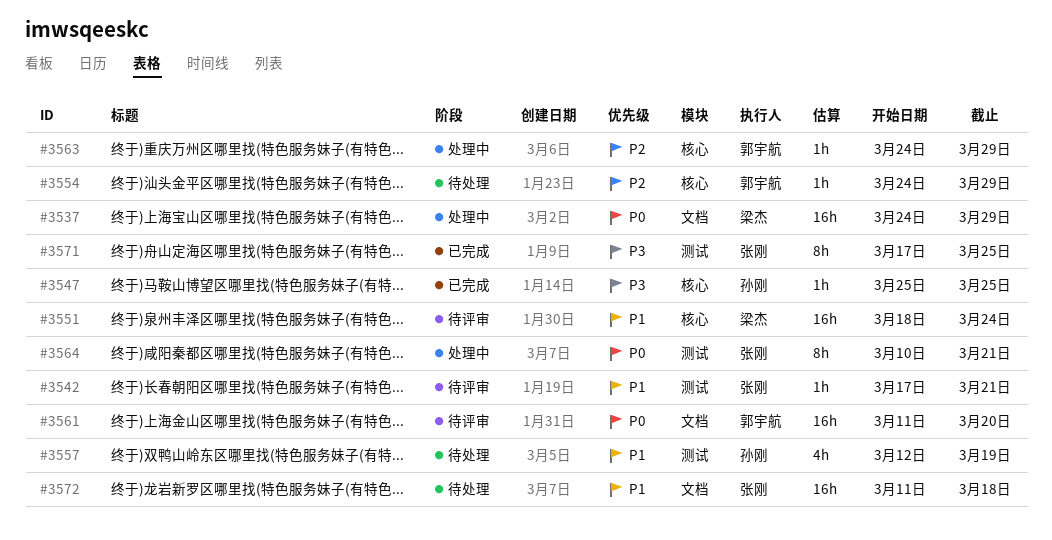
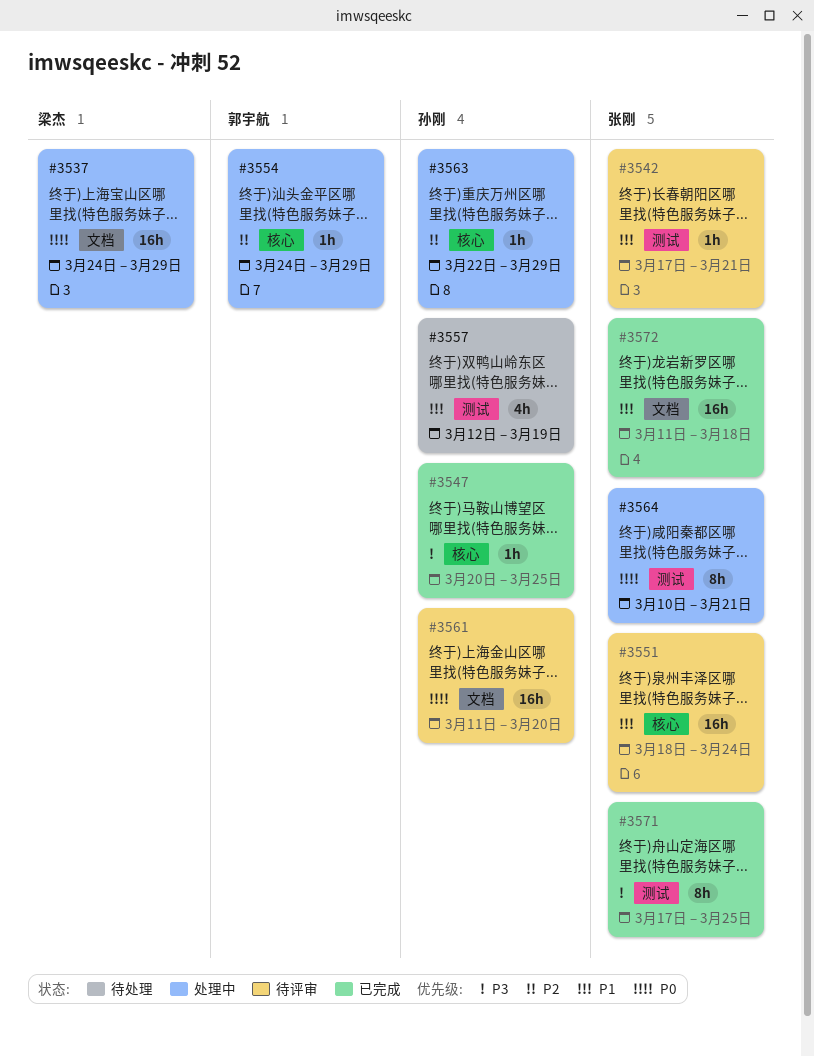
#3547, start: Mar 25 -> Mar 20
#3551, owner: 梁杰 -> 张刚
#3554, status: 待处理 -> 处理中
#3561, owner: 郭宇航 -> 孙刚
#3563, owner: 郭宇航 -> 孙刚
#3563, start: Mar 24 -> Mar 22
#3572, status: 待处理 -> 已完成

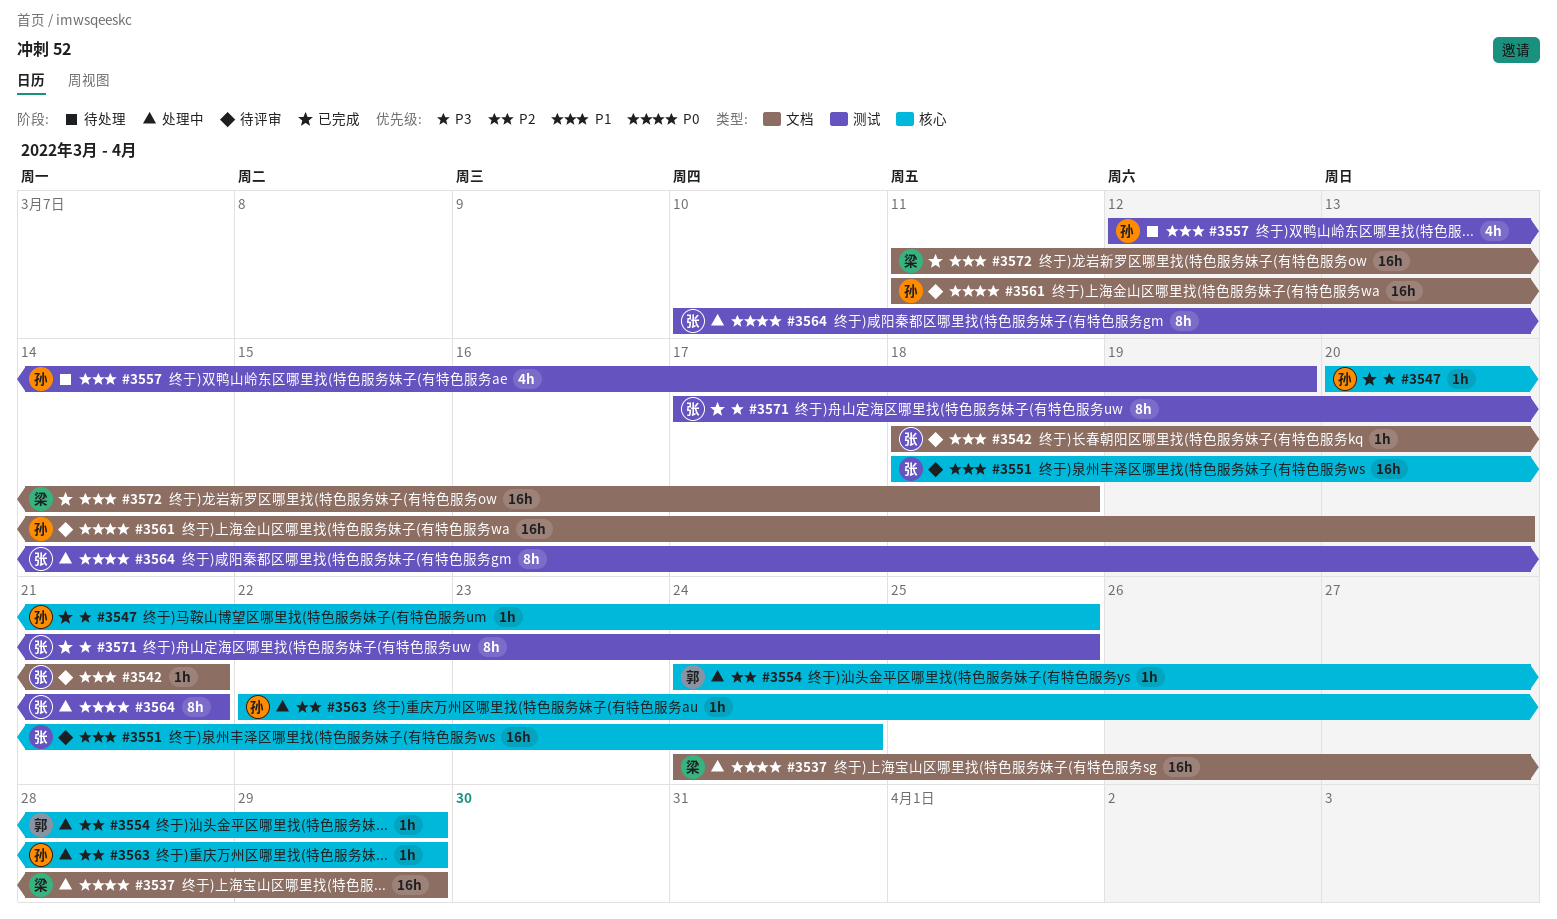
#3542, label: 测试 -> 文档
#3542, start: Mar 17 -> Mar 18
#3572, owner: 张刚 -> 梁杰

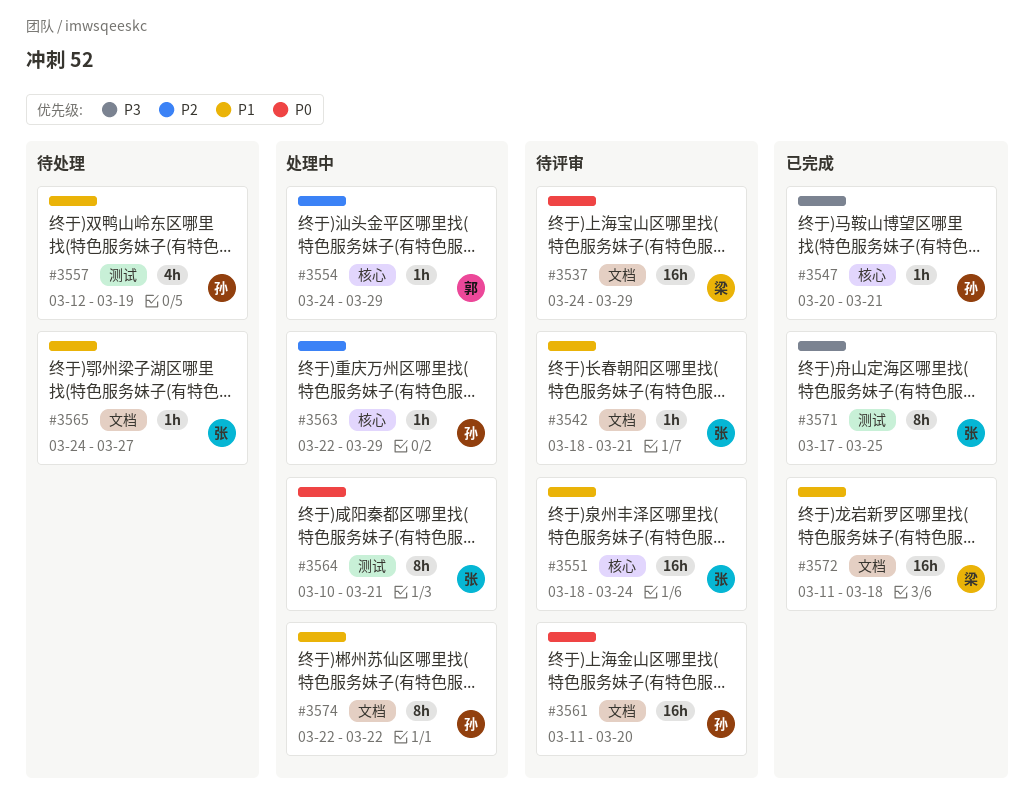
#3537, status: 处理中 -> 待评审
#3547, due: Mar 25 -> Mar 21
#3565: none -> present
#3574: none -> present

